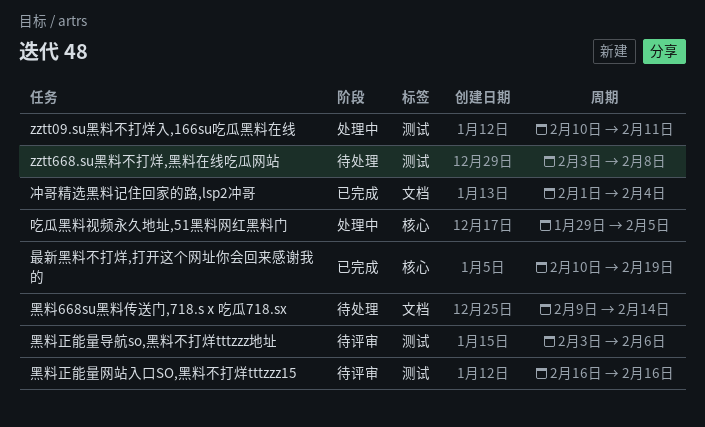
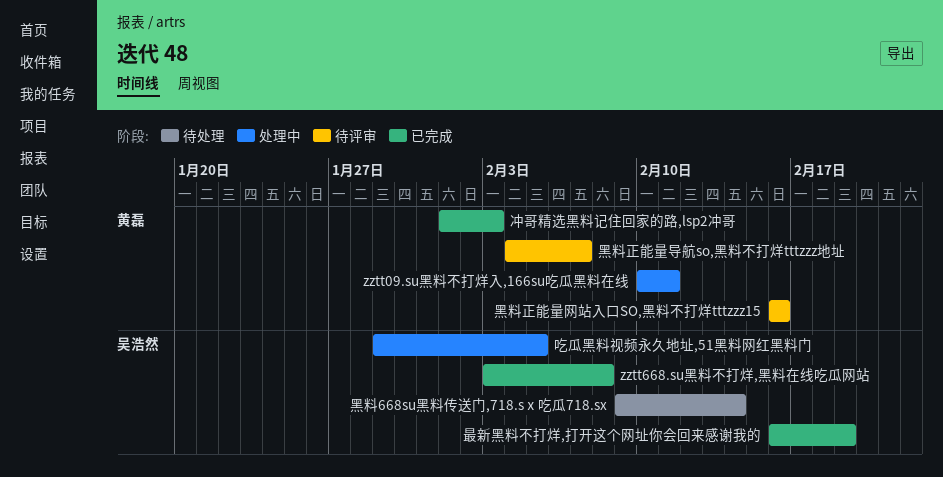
zztt668.su黑料不打烊,黑料在线吃瓜网站, status: 待处理 -> 已完成
冲哥精选黑料记住回家的路,lsp2冲哥, due: Feb 4 -> Feb 3
最新黑料不打烊,打开这个网址你会回来感谢我的, start: Feb 10 -> Feb 16
黑料正能量导航so,黑料不打烊tttzzz地址, start: Feb 3 -> Feb 4
黑料正能量导航so,黑料不打烊tttzzz地址, due: Feb 6 -> Feb 7

